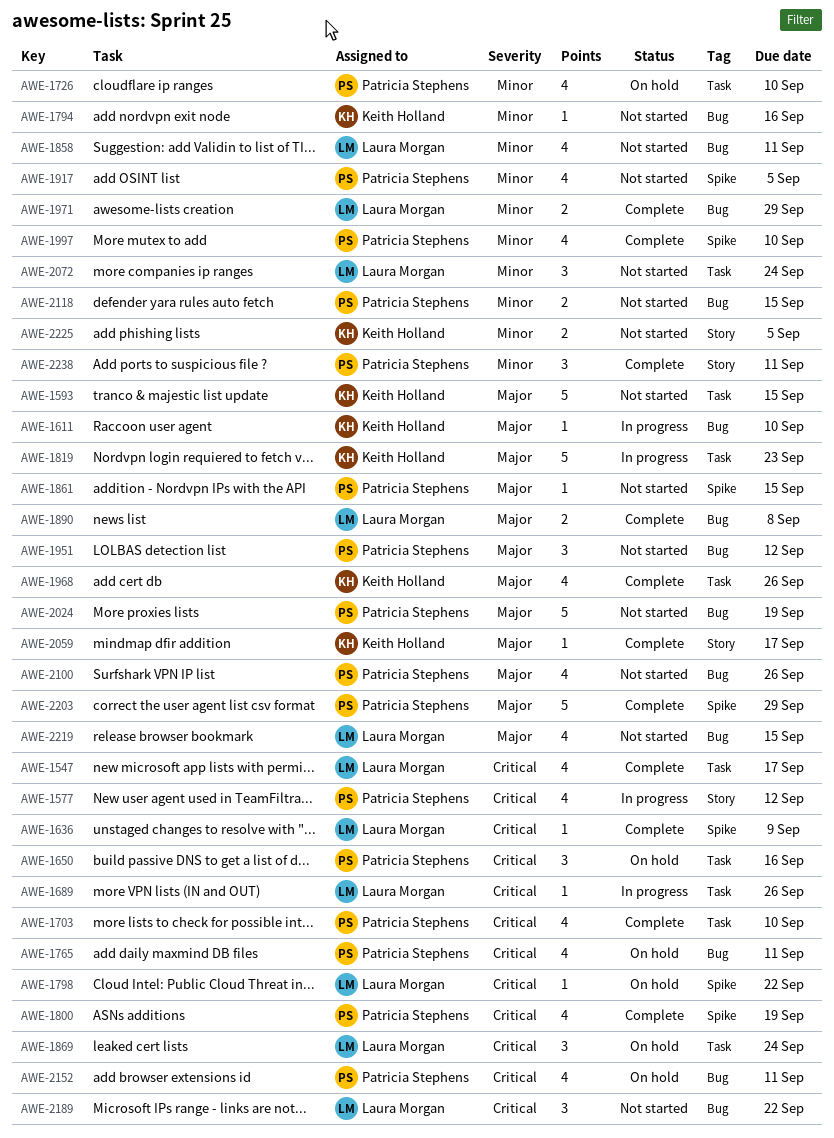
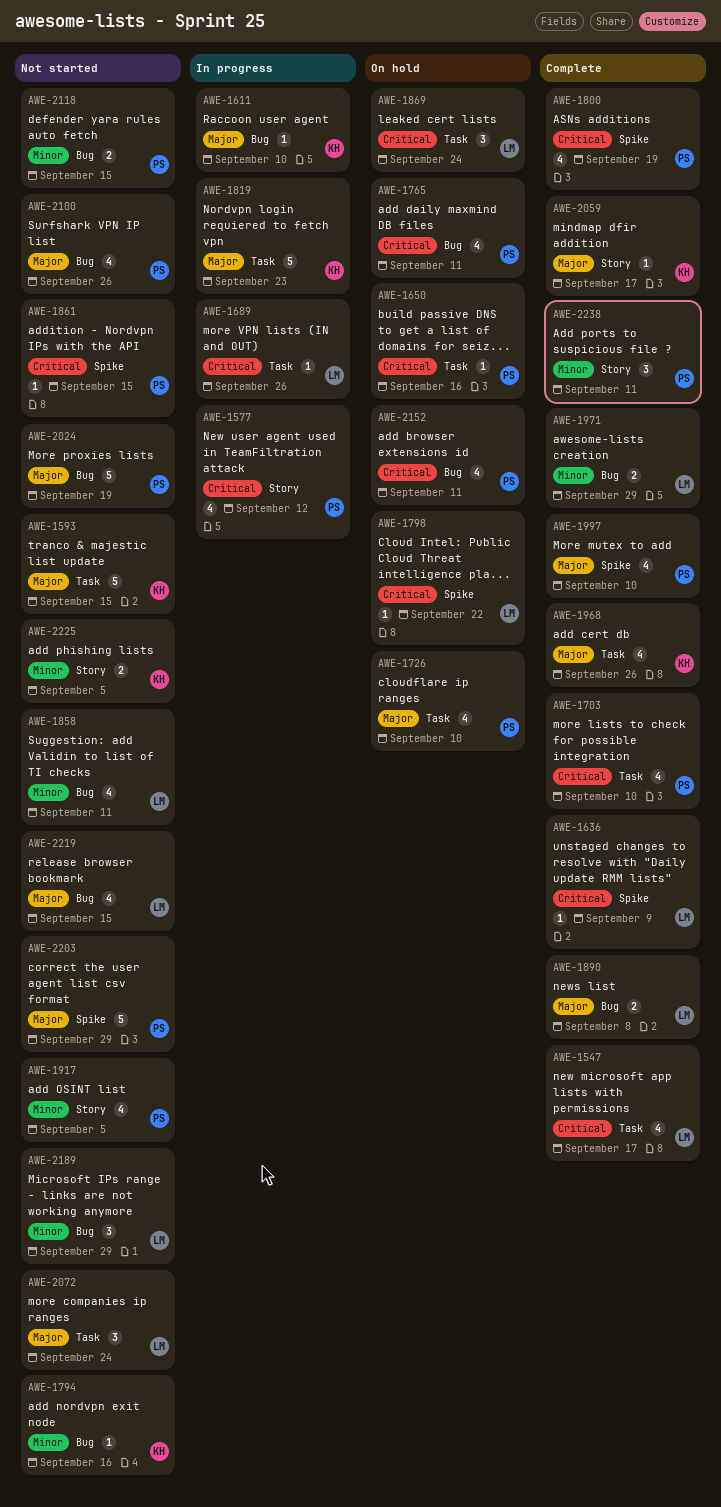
AWE-1650, estimate: 3 -> 1
AWE-1726, priority: Minor -> Major
AWE-1861, priority: Major -> Critical
AWE-1917, label: Spike -> Story
AWE-1951: present -> none
AWE-1997, priority: Minor -> Major
AWE-2072, priority: Minor -> Major
AWE-2189, priority: Critical -> Minor
AWE-2189, due: Sep 22 -> Sep 29
AWE-2203, status: Complete -> Not started

